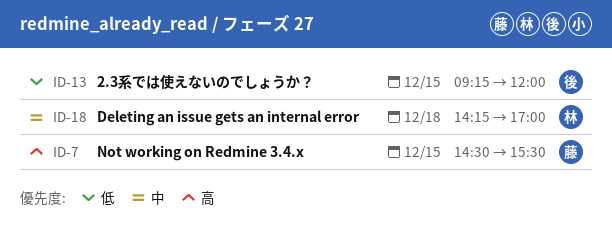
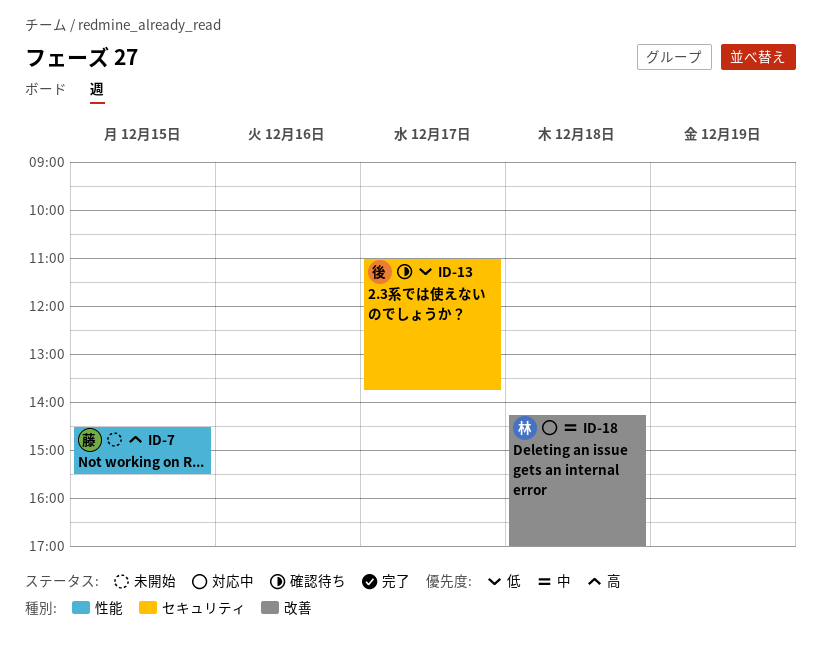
ID-13, day: Dec 15 -> Dec 17
ID-13, begins: 09:15 -> 11:00
ID-13, ends: 12:00 -> 13:45

